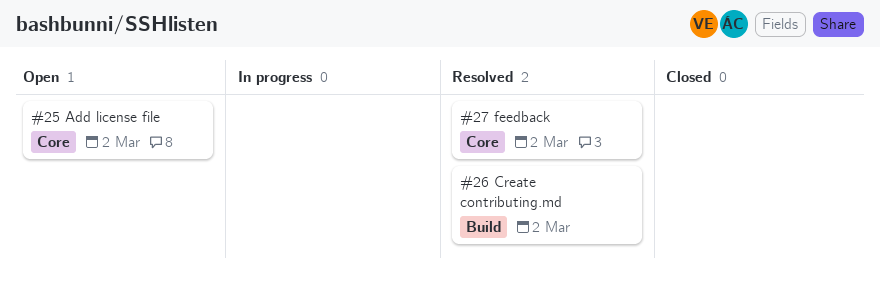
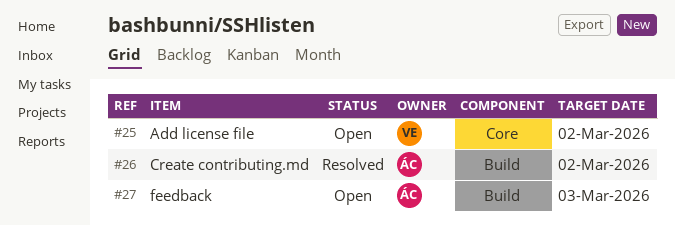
#27, status: Resolved -> Open
#27, label: Core -> Build
#27, due: Mar 2 -> Mar 3

